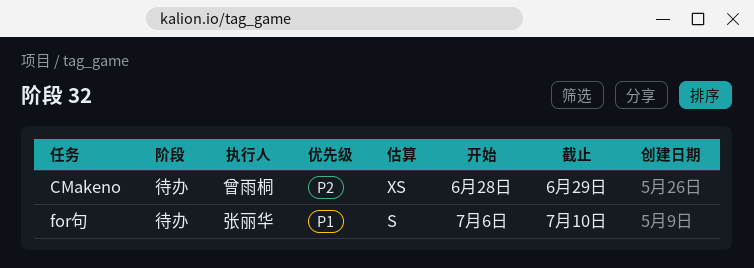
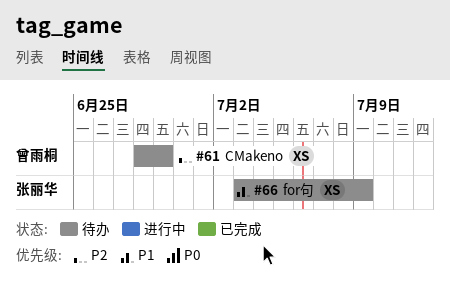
for句, estimate: S -> XS
for句, start: Jul 6 -> Jul 3
for句, due: Jul 10 -> Jul 9

